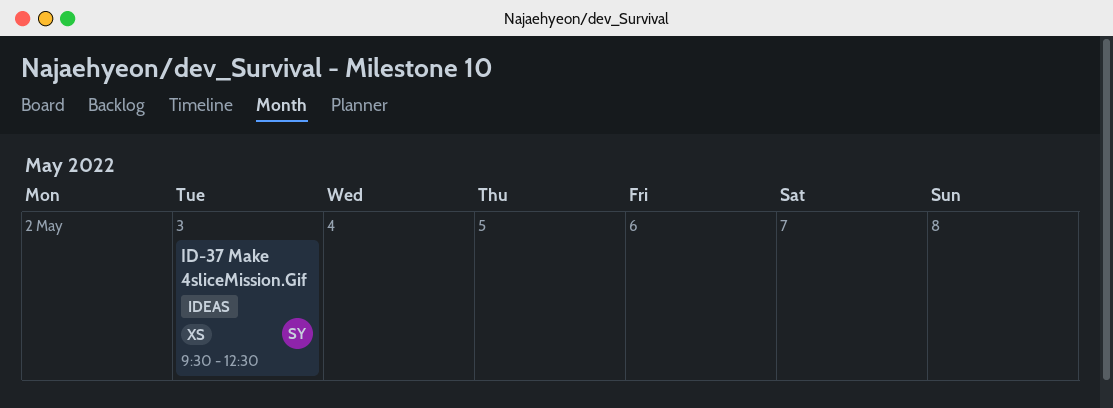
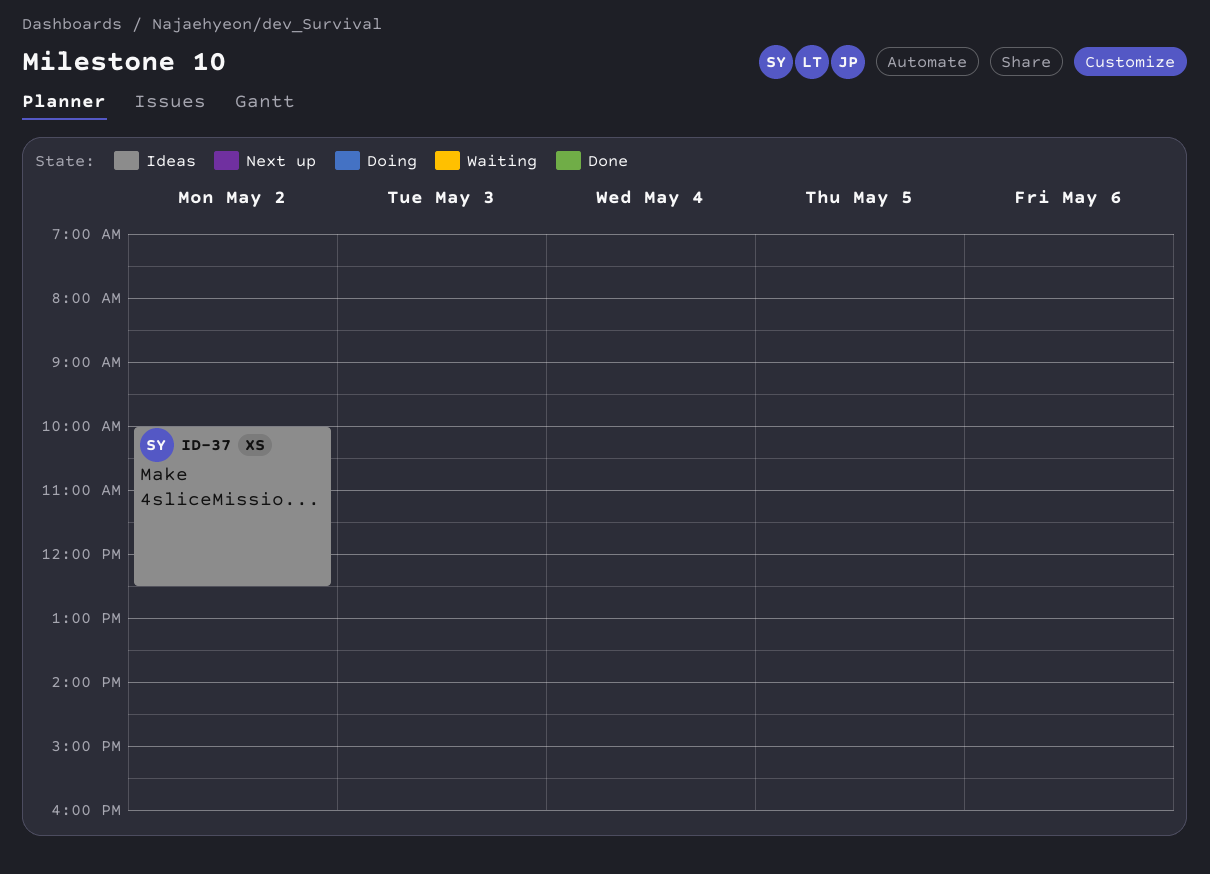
ID-37, day: May 3 -> May 2
ID-37, begins: 09:30 -> 10:00

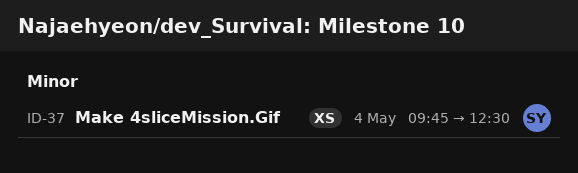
ID-37, day: May 2 -> May 4
ID-37, begins: 10:00 -> 09:45

